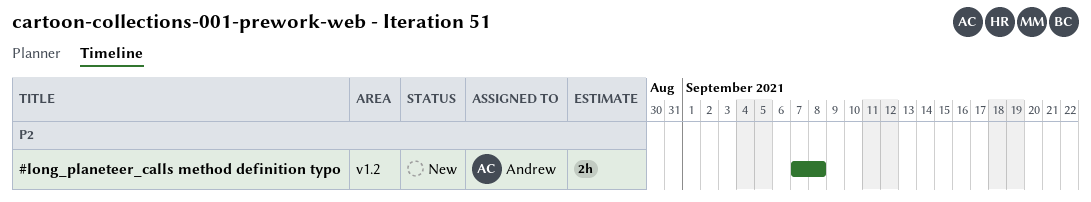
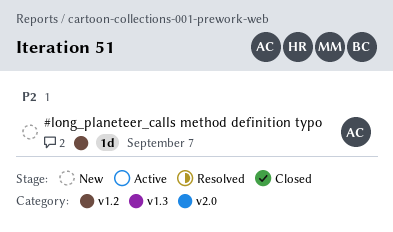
#long_planeteer_calls method definition typo, estimate: 2h -> 1d
#long_planeteer_calls method definition typo, due: Sep 8 -> Sep 7

